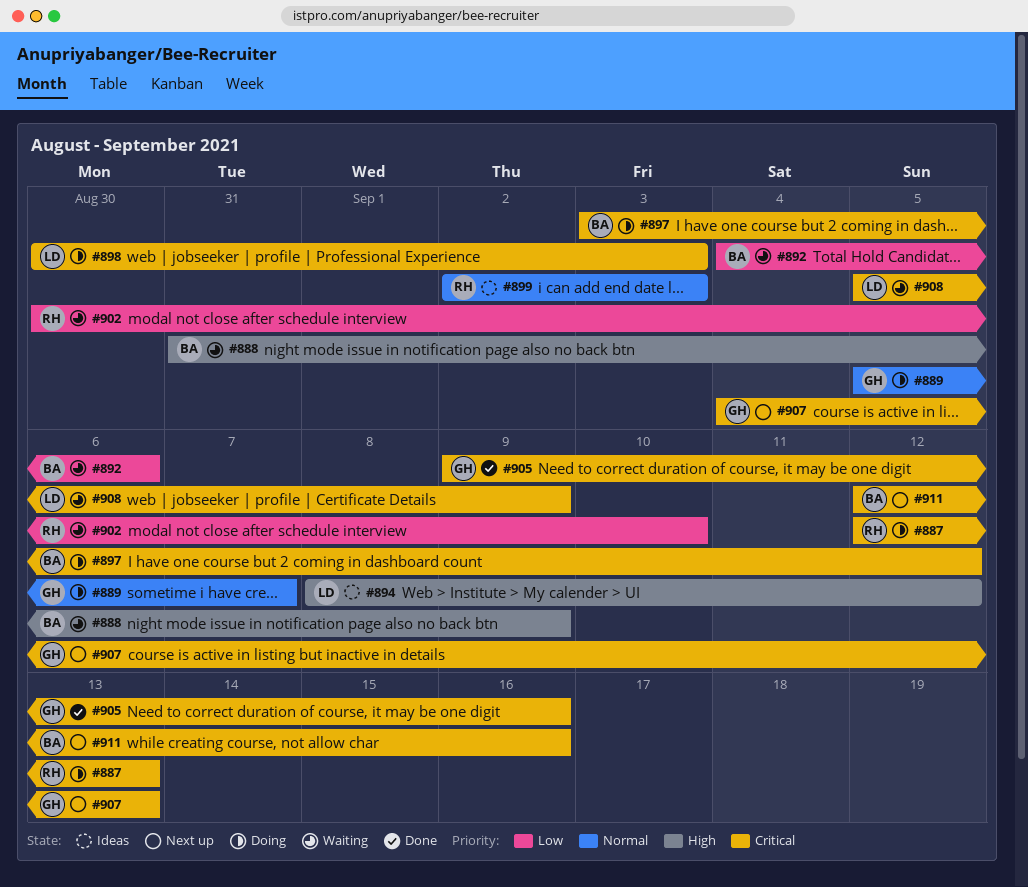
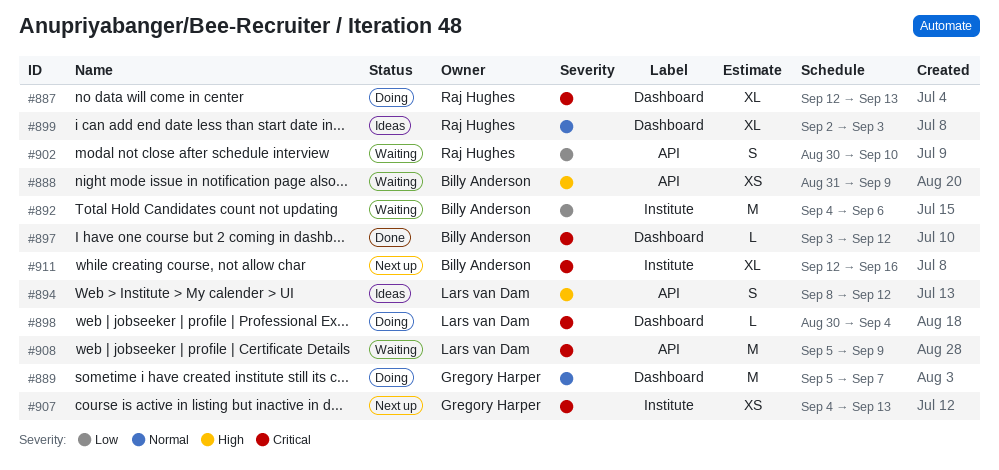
#897, status: Doing -> Done
#898, due: Sep 3 -> Sep 4
#905: present -> none

